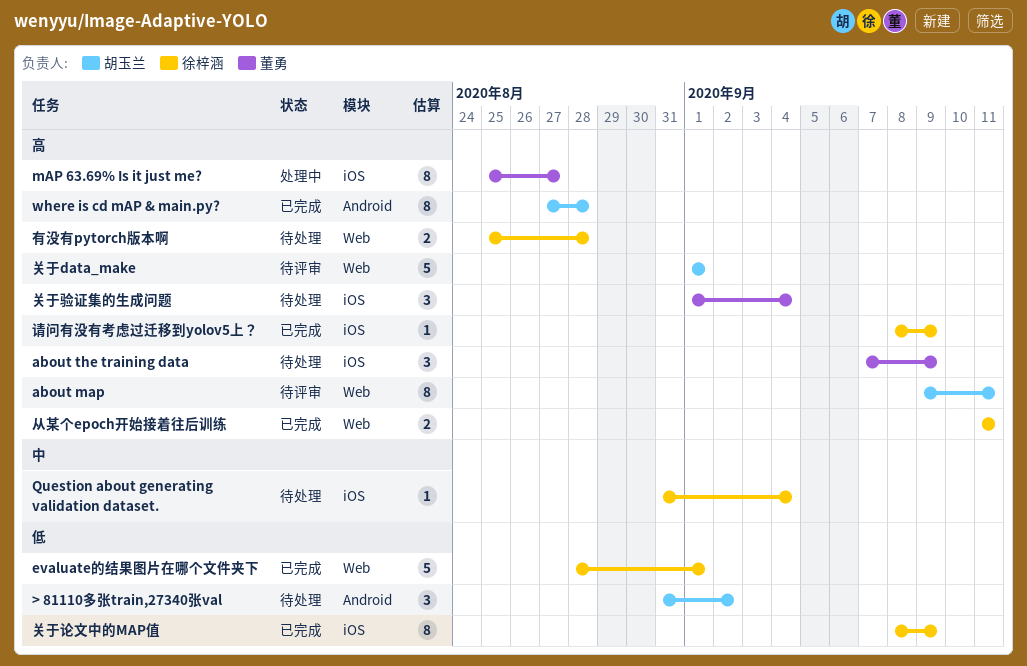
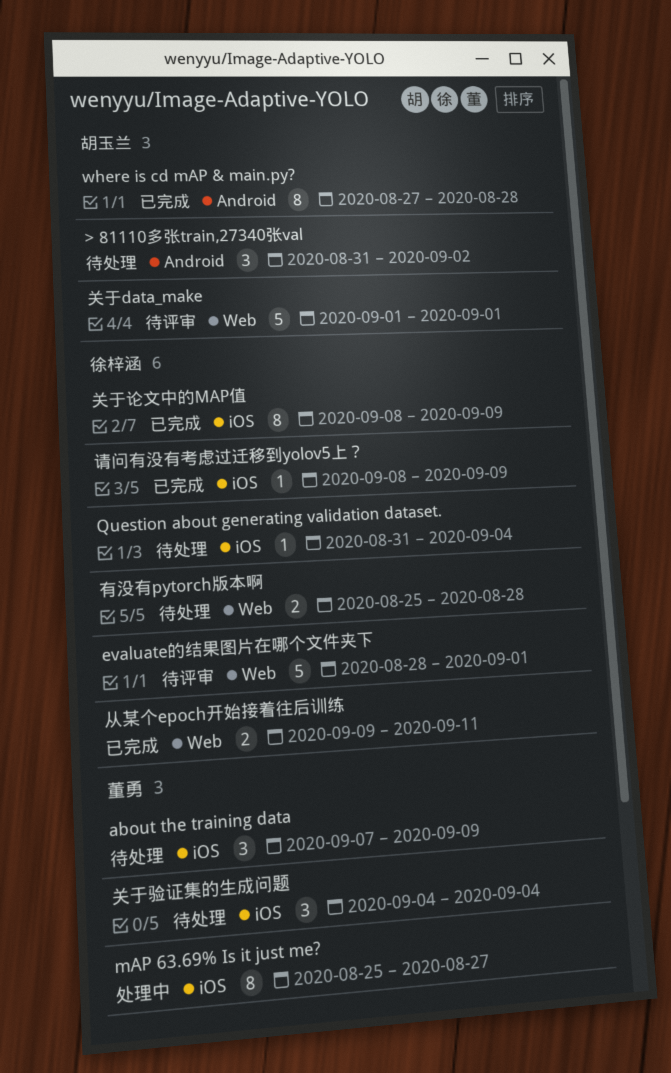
about map: present -> none
evaluate的结果图片在哪个文件夹下, status: 已完成 -> 待评审
从某个epoch开始接着往后训练, start: Sep 11 -> Sep 9
关于验证集的生成问题, start: Sep 1 -> Sep 4

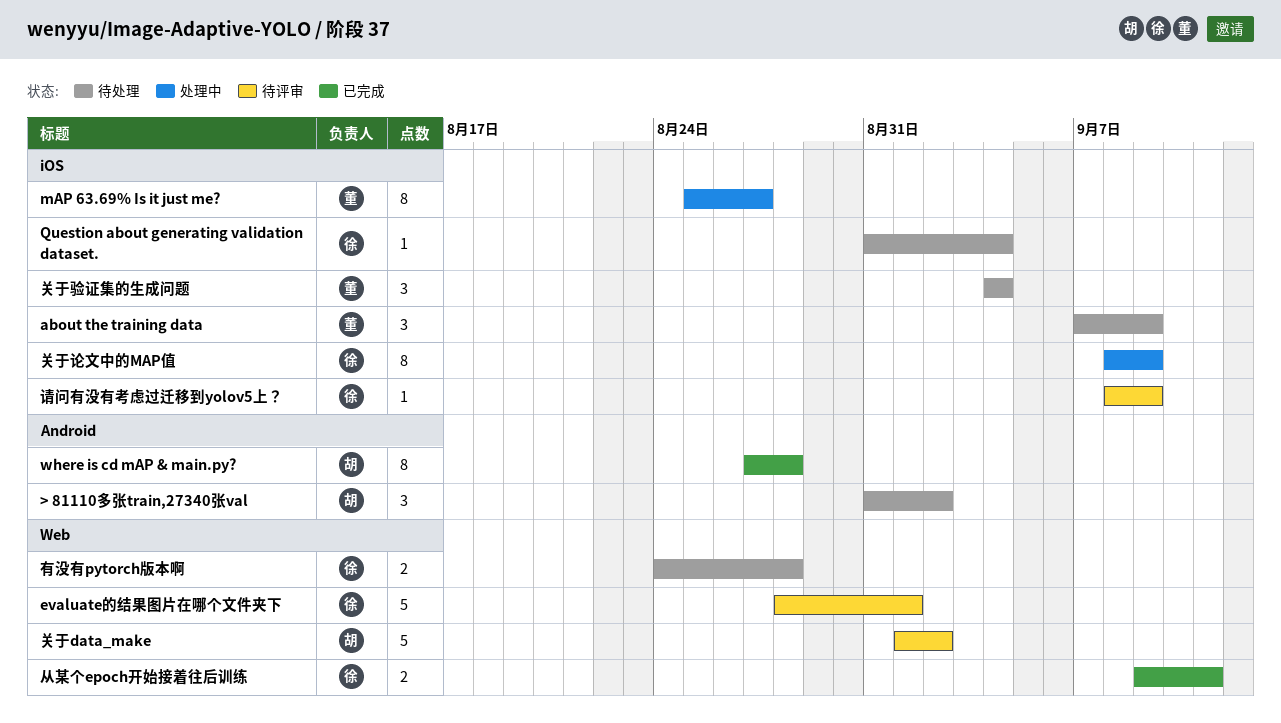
关于data_make, due: Sep 1 -> Sep 2
关于论文中的MAP值, status: 已完成 -> 处理中
有没有pytorch版本啊, start: Aug 25 -> Aug 24
请问有没有考虑过迁移到yolov5上？, status: 已完成 -> 待评审

